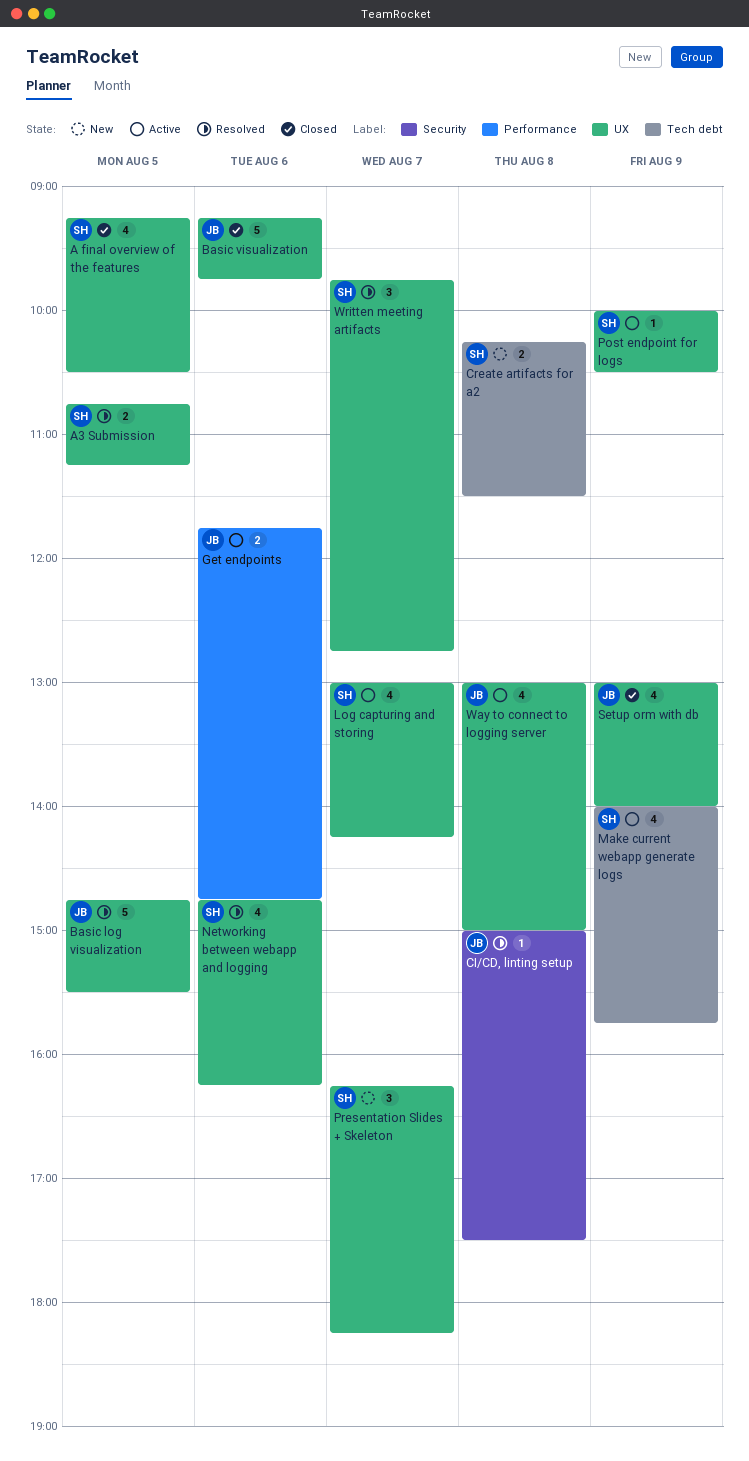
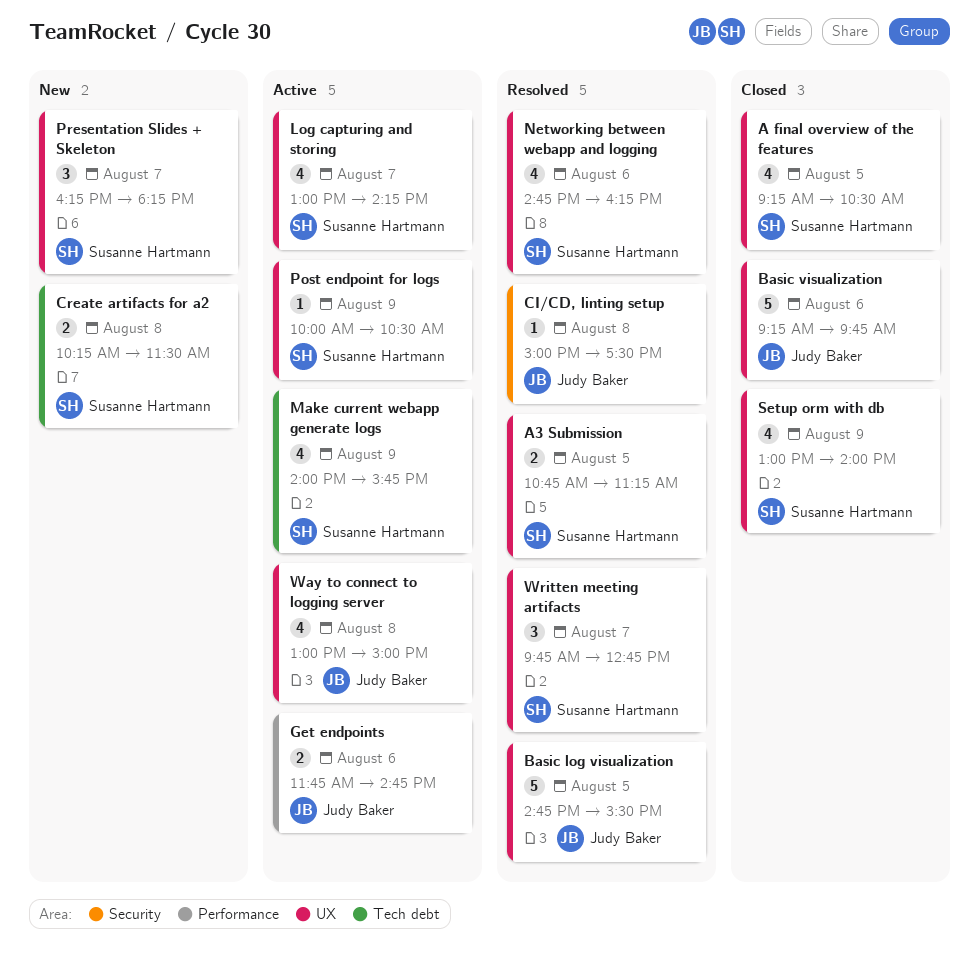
Setup orm with db, owner: Judy Baker -> Susanne Hartmann

